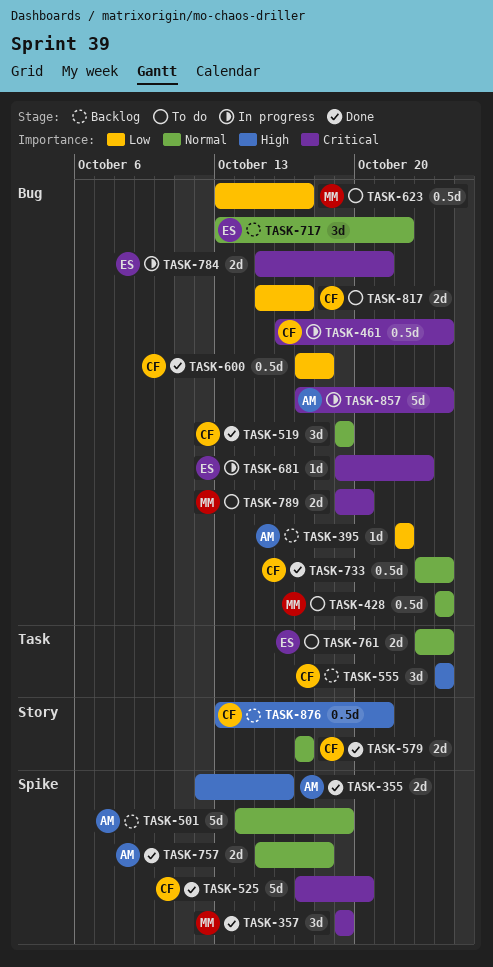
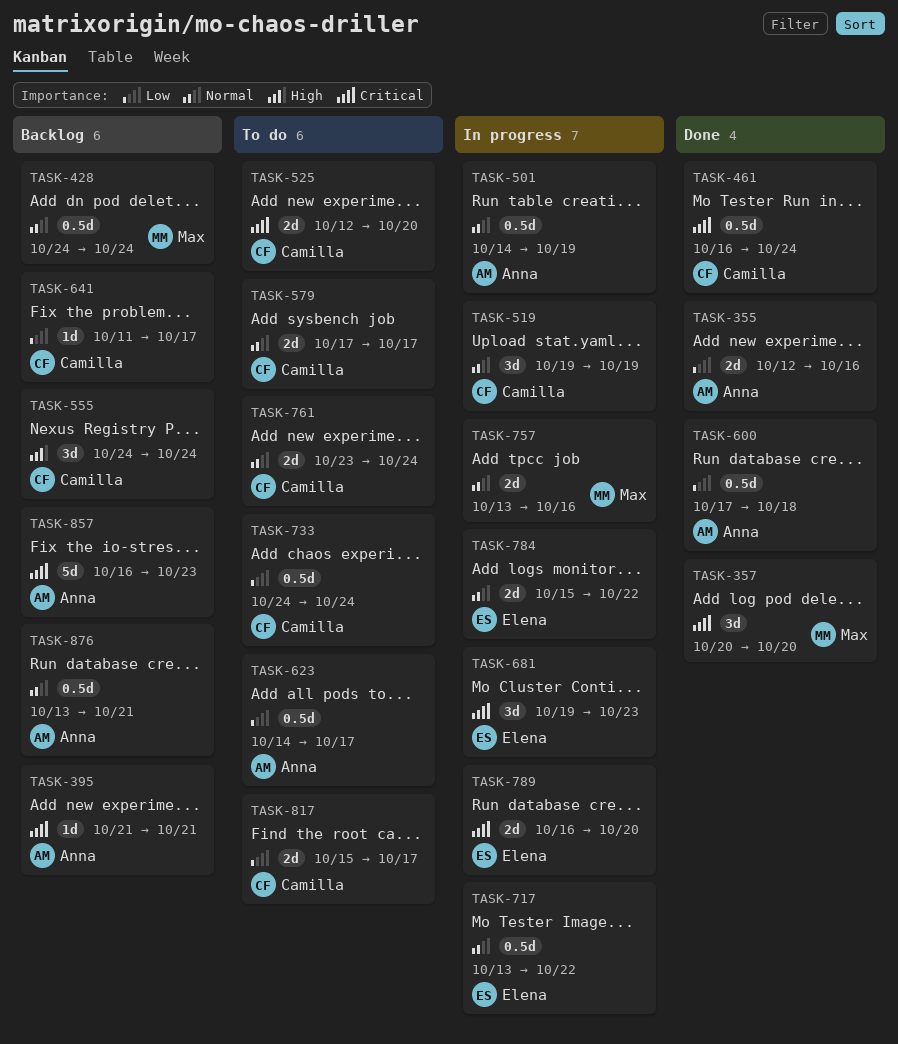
TASK-355, priority: High -> Low
TASK-357, start: Oct 19 -> Oct 20
TASK-357, due: Oct 19 -> Oct 20
TASK-395, priority: Low -> Critical
TASK-395, start: Oct 22 -> Oct 21
TASK-395, due: Oct 22 -> Oct 21
TASK-428, status: To do -> Backlog
TASK-461, status: In progress -> Done
TASK-501, status: Backlog -> In progress
TASK-501, estimate: 5d -> 0.5d
TASK-519, status: Done -> In progress
TASK-525, status: Done -> To do
TASK-525, estimate: 5d -> 2d
TASK-525, start: Oct 17 -> Oct 12
TASK-579, status: Done -> To do
TASK-600, owner: Camilla -> Anna
TASK-623, owner: Max -> Anna
TASK-623, start: Oct 13 -> Oct 14
TASK-641: none -> present
TASK-681, estimate: 1d -> 3d
TASK-717, status: Backlog -> In progress
TASK-717, estimate: 3d -> 0.5d
TASK-733, status: Done -> To do
TASK-733, priority: Normal -> Low
TASK-733, start: Oct 23 -> Oct 24
TASK-757, status: Done -> In progress
TASK-757, owner: Anna -> Max
TASK-757, start: Oct 15 -> Oct 13
TASK-757, due: Oct 18 -> Oct 16
TASK-761, owner: Elena -> Camilla
TASK-784, priority: Critical -> Normal
TASK-784, due: Oct 21 -> Oct 22
TASK-789, status: To do -> In progress
TASK-789, owner: Max -> Elena
TASK-789, start: Oct 19 -> Oct 16
TASK-857, status: In progress -> Backlog
TASK-857, start: Oct 17 -> Oct 16
TASK-857, due: Oct 24 -> Oct 23
TASK-876, owner: Camilla -> Anna
TASK-876, priority: High -> Normal

